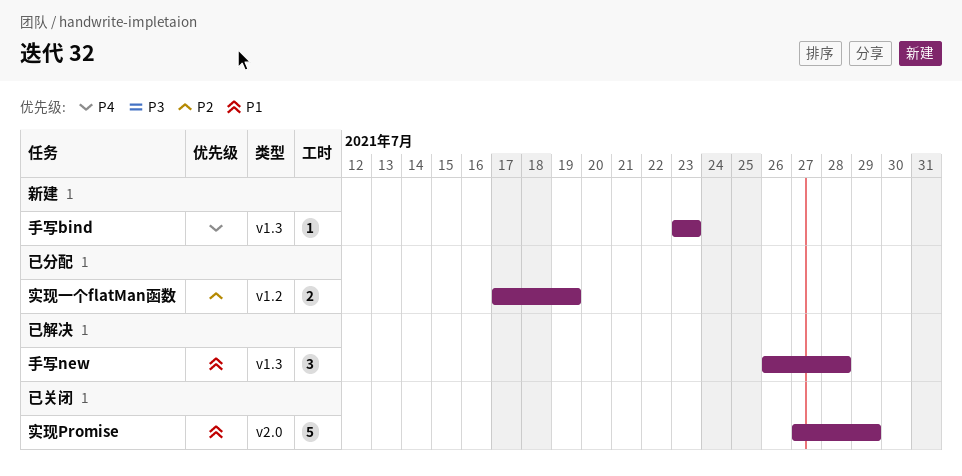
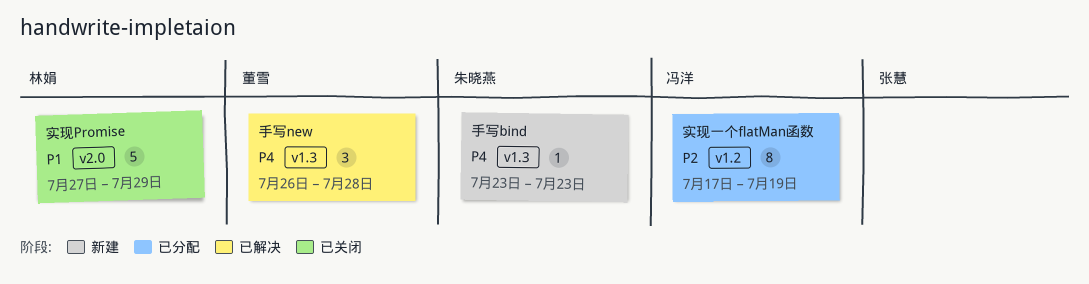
实现一个flatMan函数, estimate: 2 -> 8
手写new, priority: P1 -> P4

